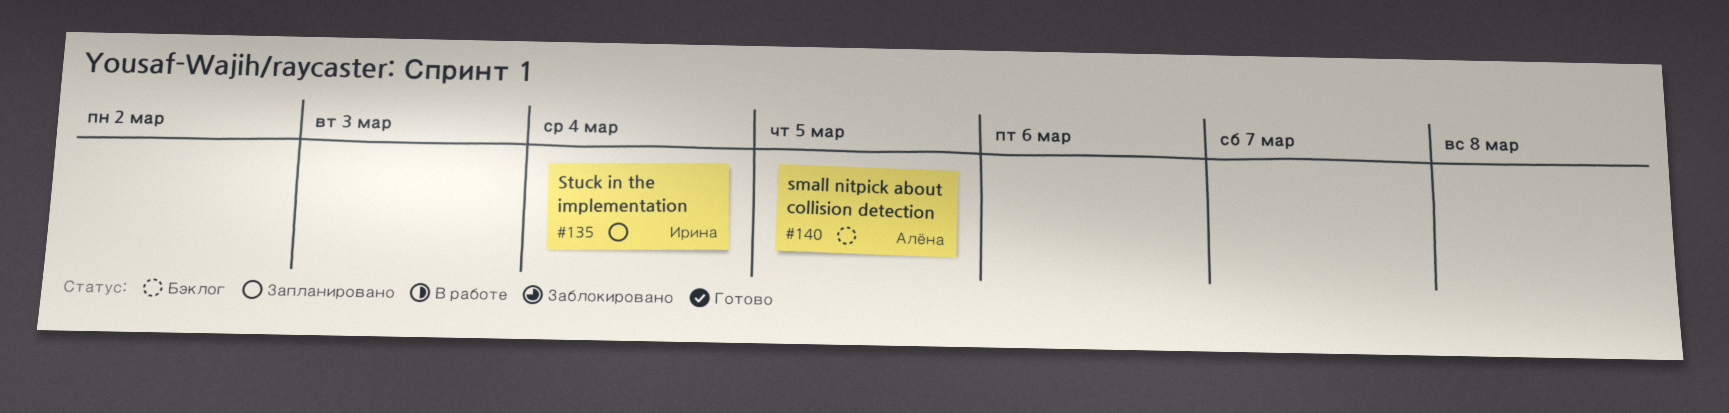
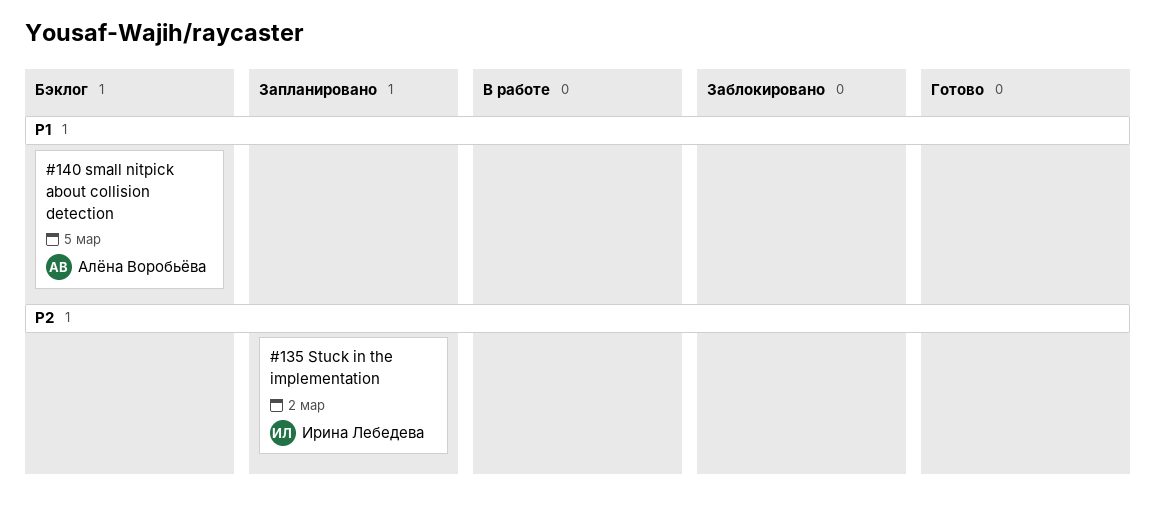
#135, due: Mar 4 -> Mar 2

